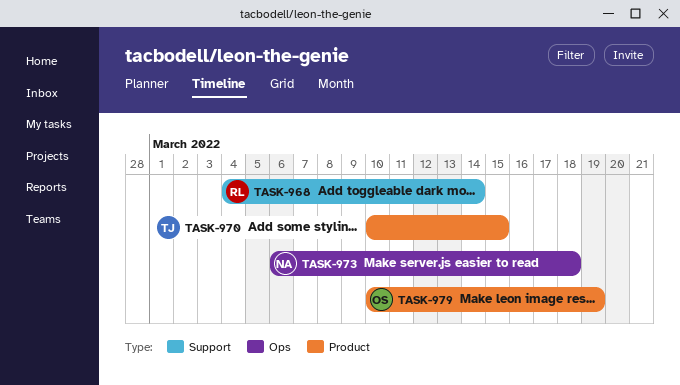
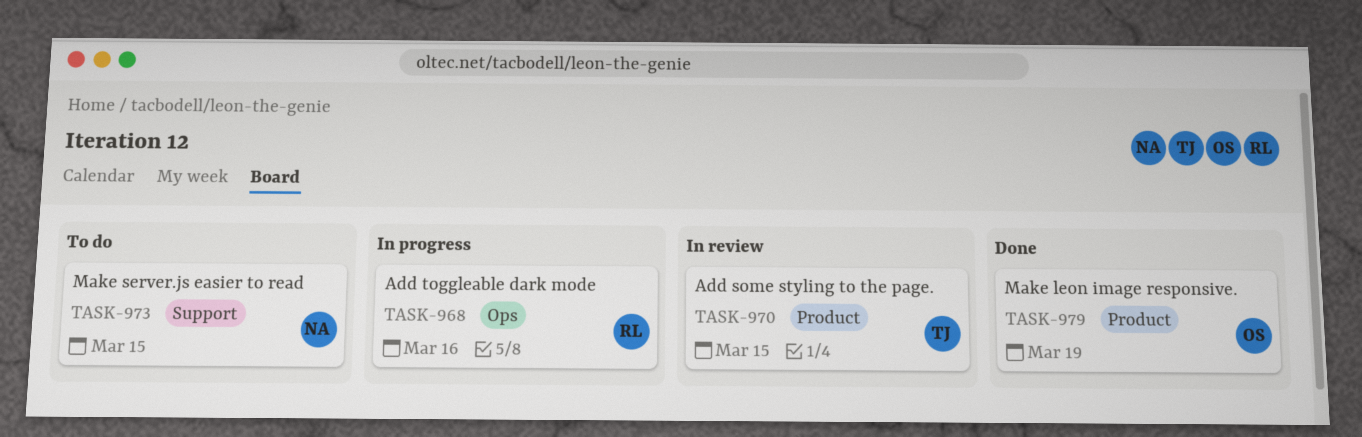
TASK-968, label: Support -> Ops
TASK-968, due: Mar 14 -> Mar 16
TASK-973, label: Ops -> Support
TASK-973, due: Mar 18 -> Mar 15

